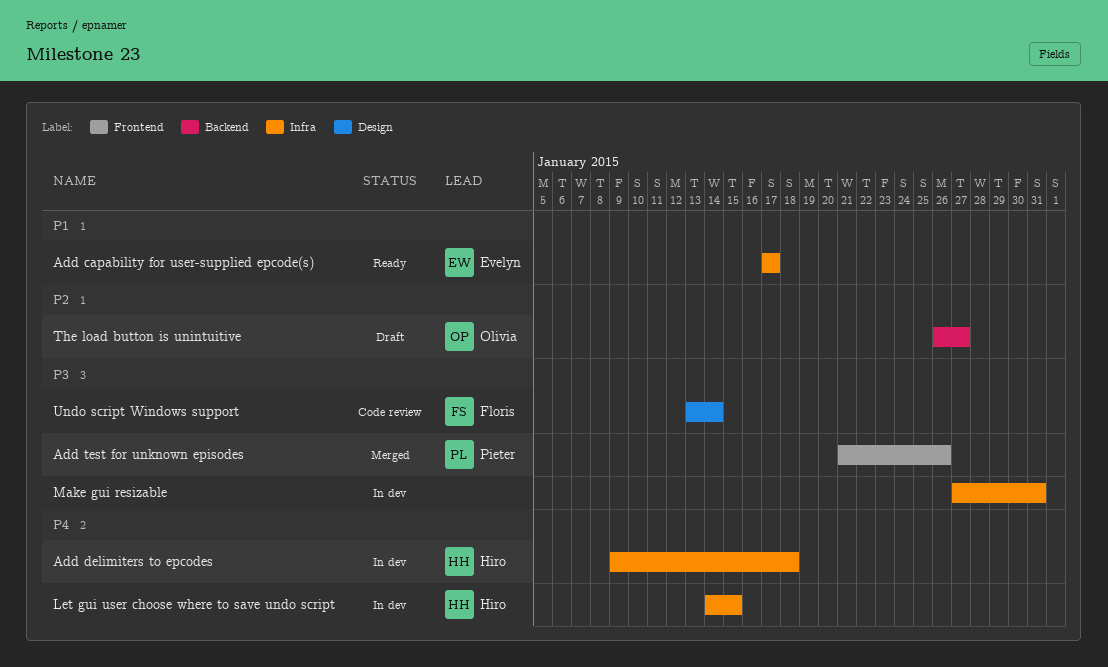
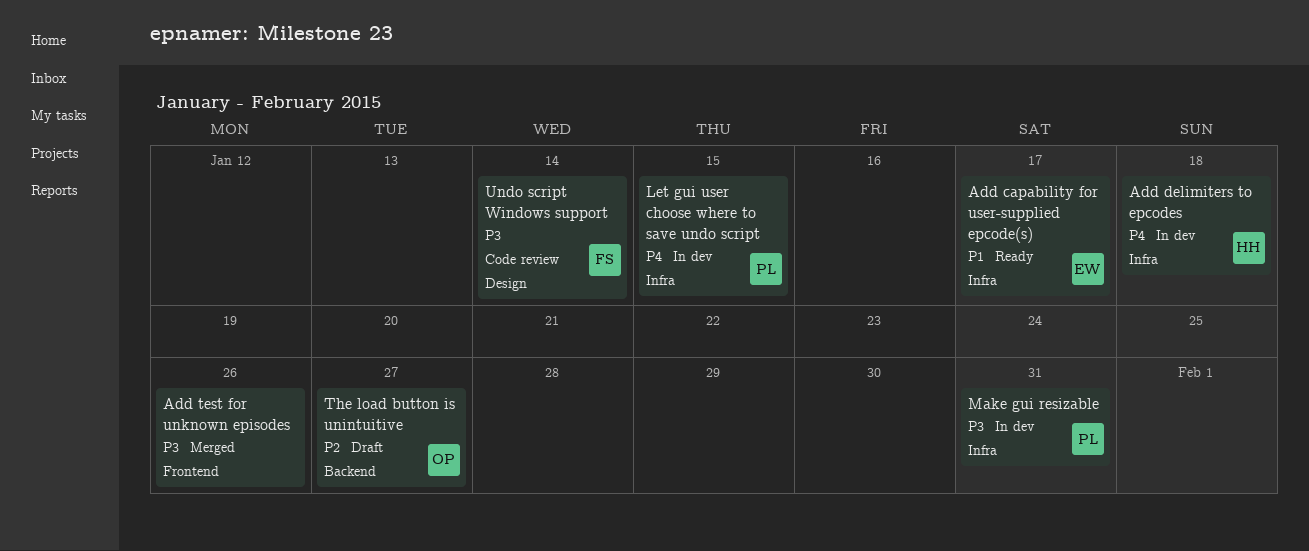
Add test for unknown episodes, owner: Pieter -> none
Let gui user choose where to save undo script, owner: Hiro -> Pieter
Make gui resizable, owner: none -> Pieter

